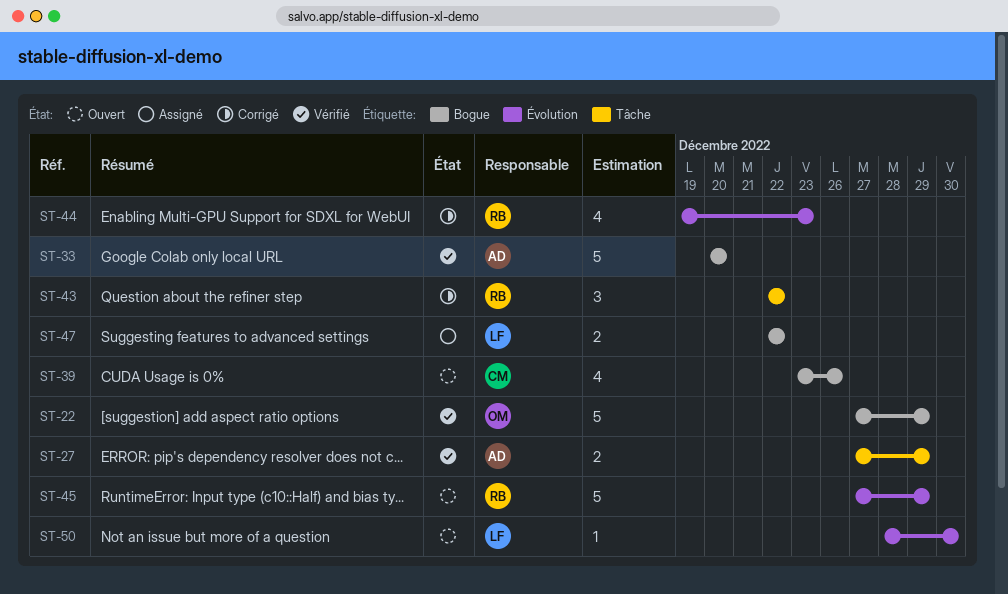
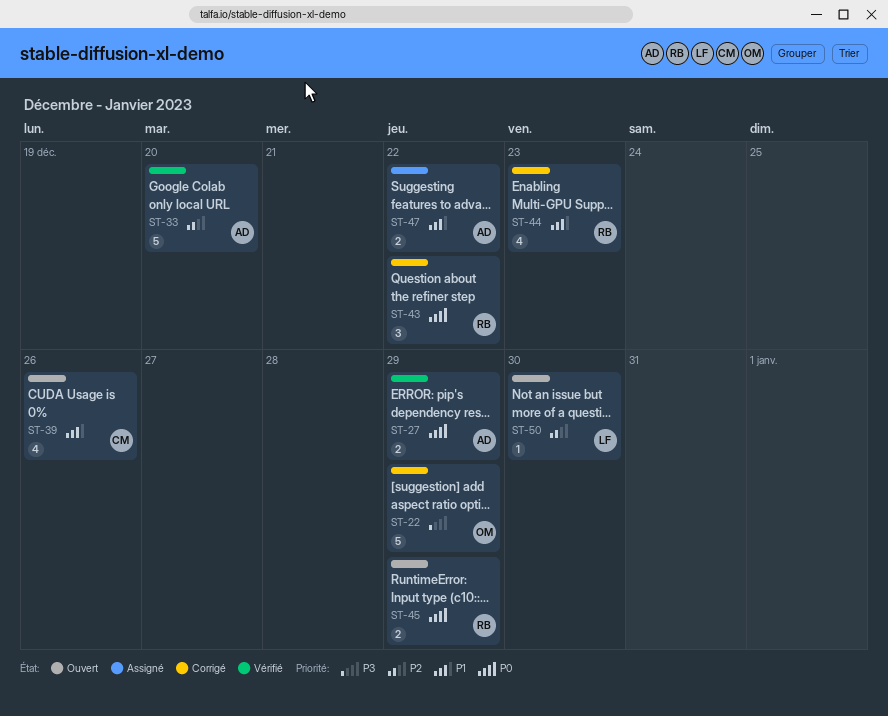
ST-22, status: Vérifié -> Corrigé
ST-45, estimate: 5 -> 2
ST-47, owner: LF -> AD

